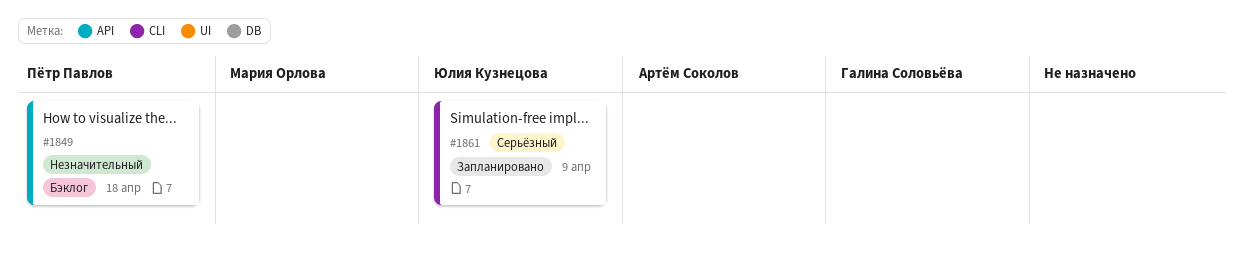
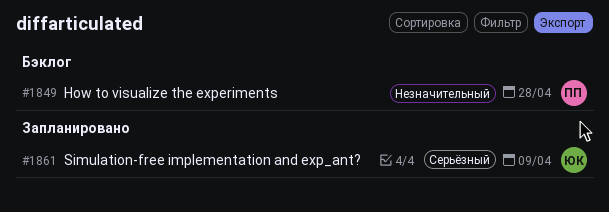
#1849, due: Apr 18 -> Apr 28

